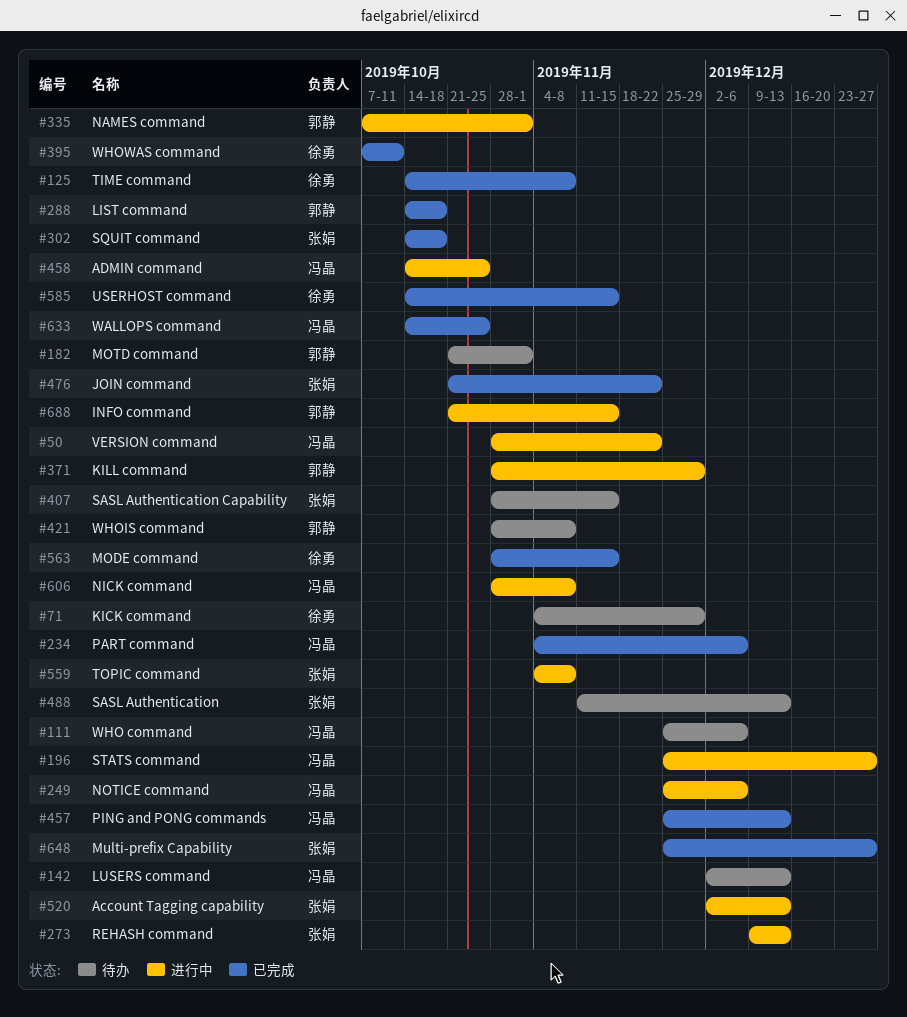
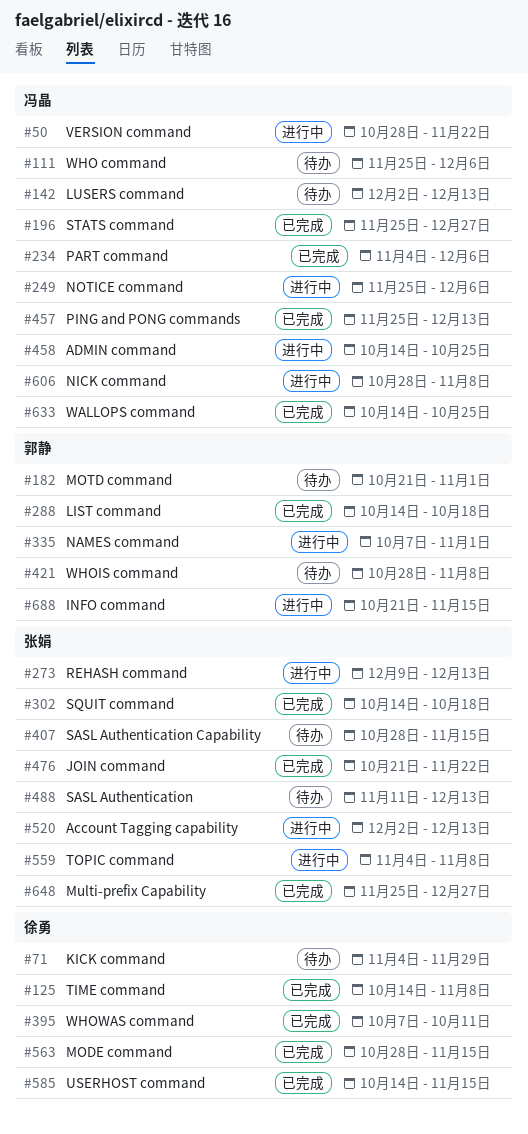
#196, status: 进行中 -> 已完成
#371: present -> none

